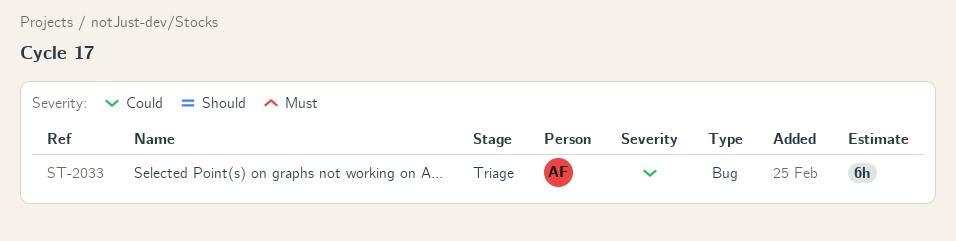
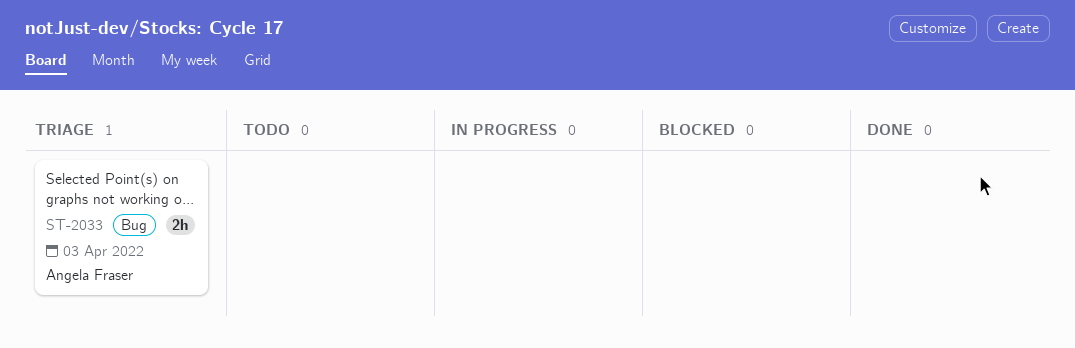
ST-2033, estimate: 6h -> 2h

